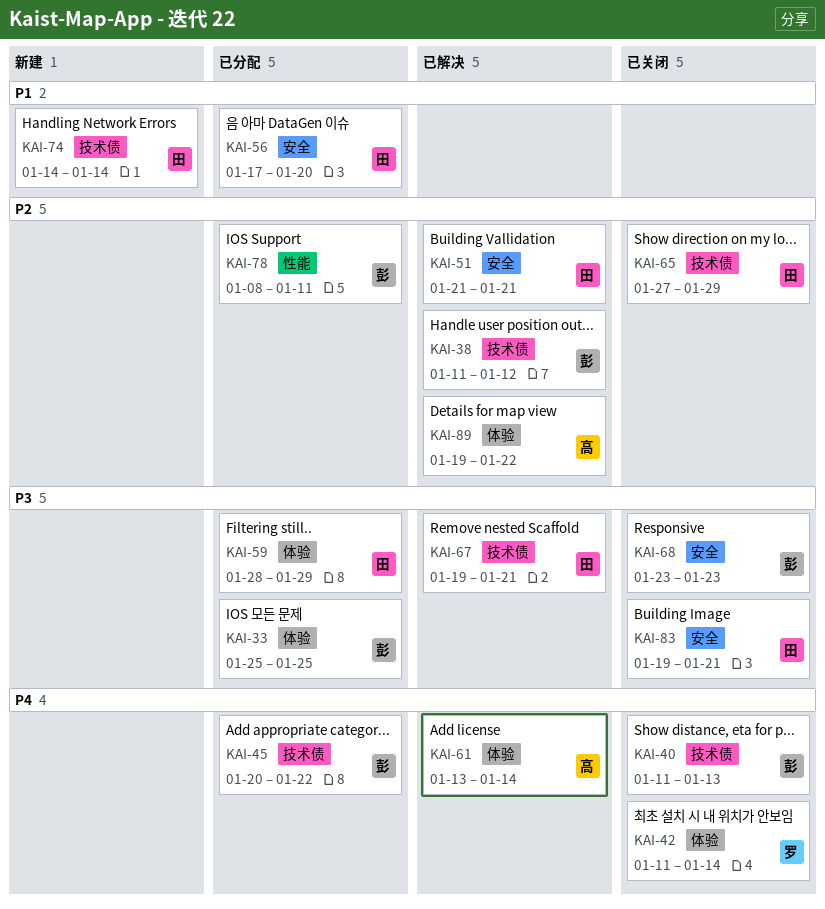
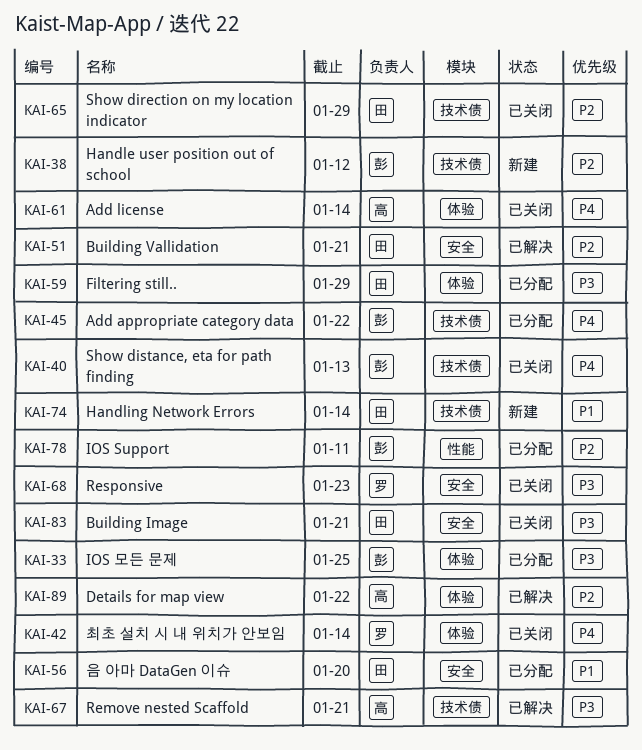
KAI-38, status: 已解决 -> 新建
KAI-61, status: 已解决 -> 已关闭
KAI-67, owner: 田 -> 高
KAI-68, owner: 彭 -> 罗

